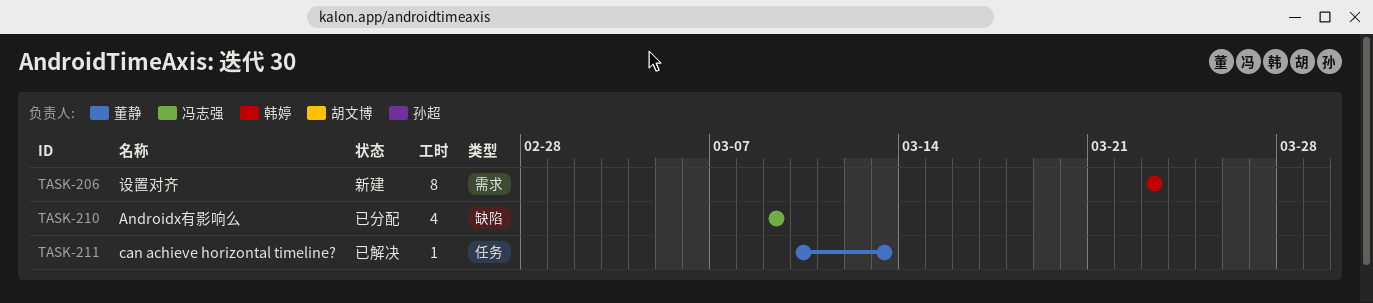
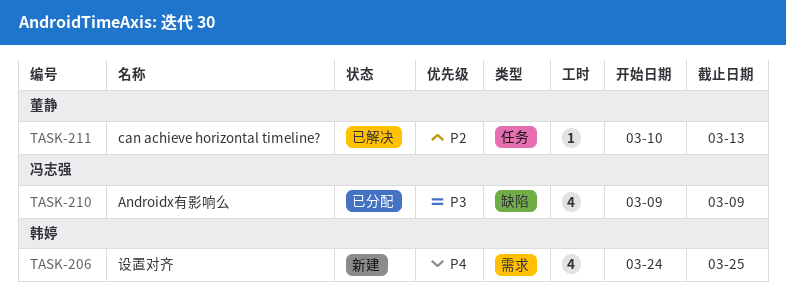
TASK-206, estimate: 8 -> 4
TASK-206, start: Mar 23 -> Mar 24
TASK-206, due: Mar 23 -> Mar 25

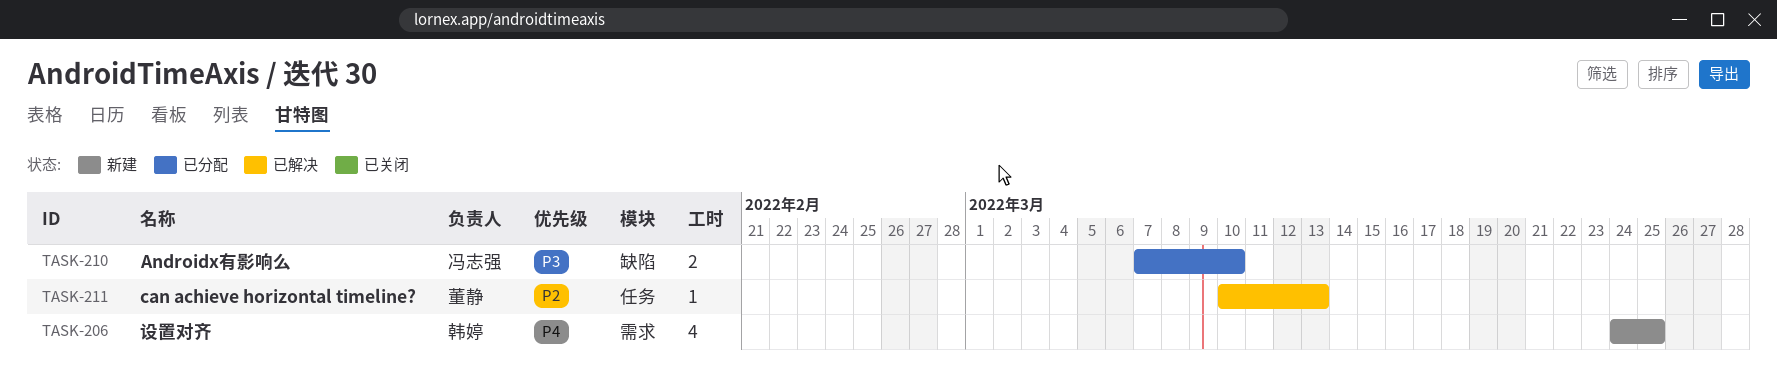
TASK-210, estimate: 4 -> 2
TASK-210, start: Mar 9 -> Mar 7
TASK-210, due: Mar 9 -> Mar 10

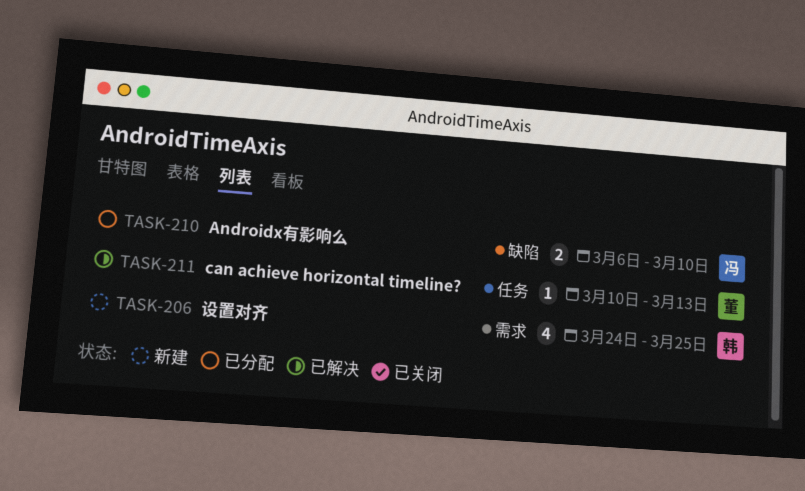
TASK-210, start: Mar 7 -> Mar 6

